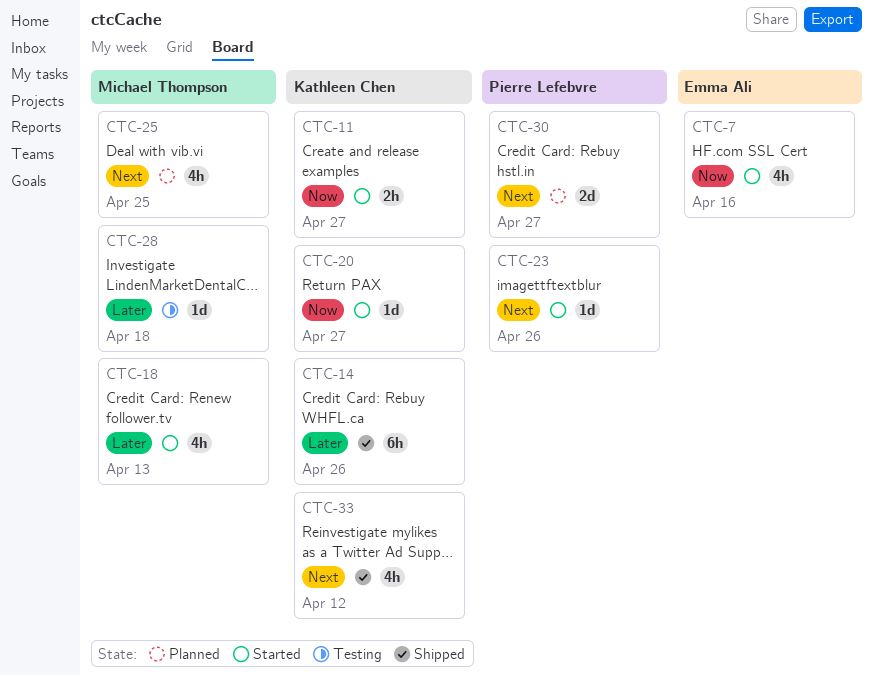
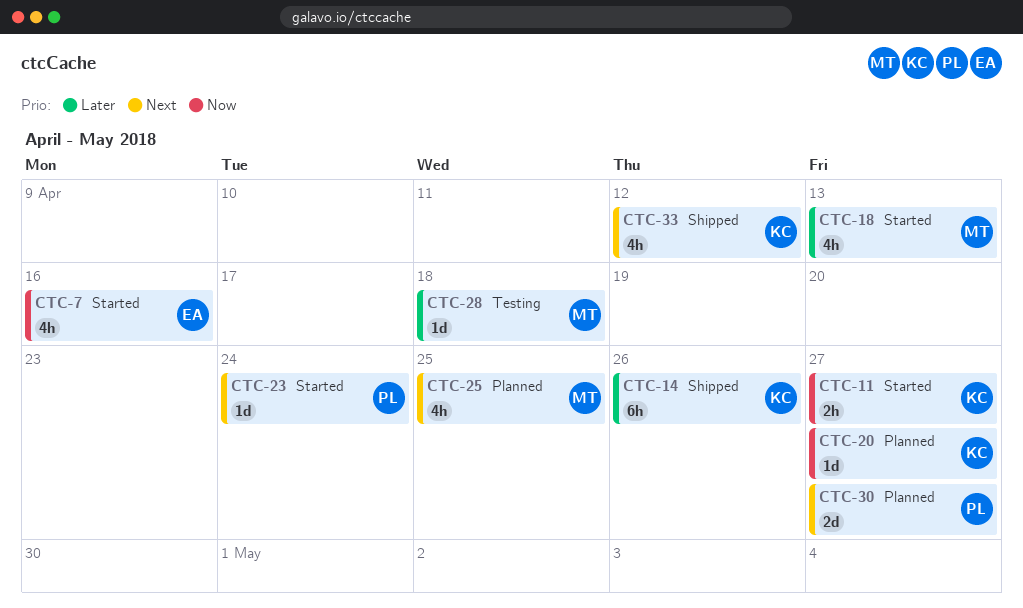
CTC-20, status: Started -> Planned
CTC-23, due: Apr 26 -> Apr 24

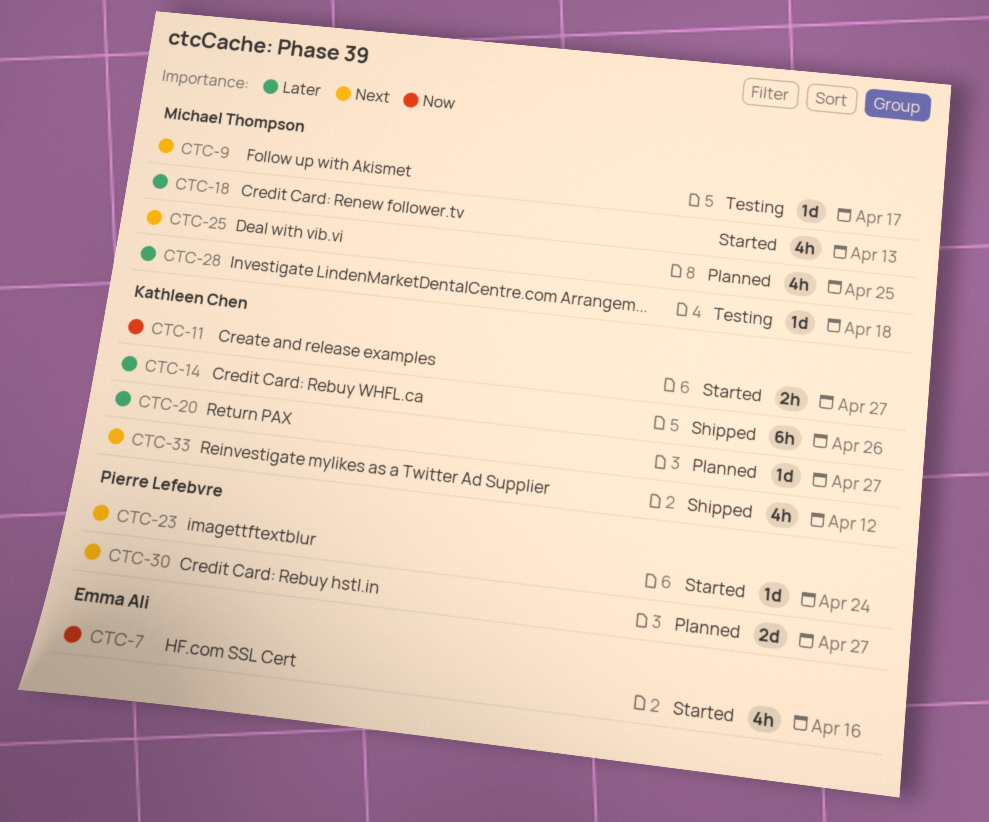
CTC-9: none -> present
CTC-20, priority: Now -> Later

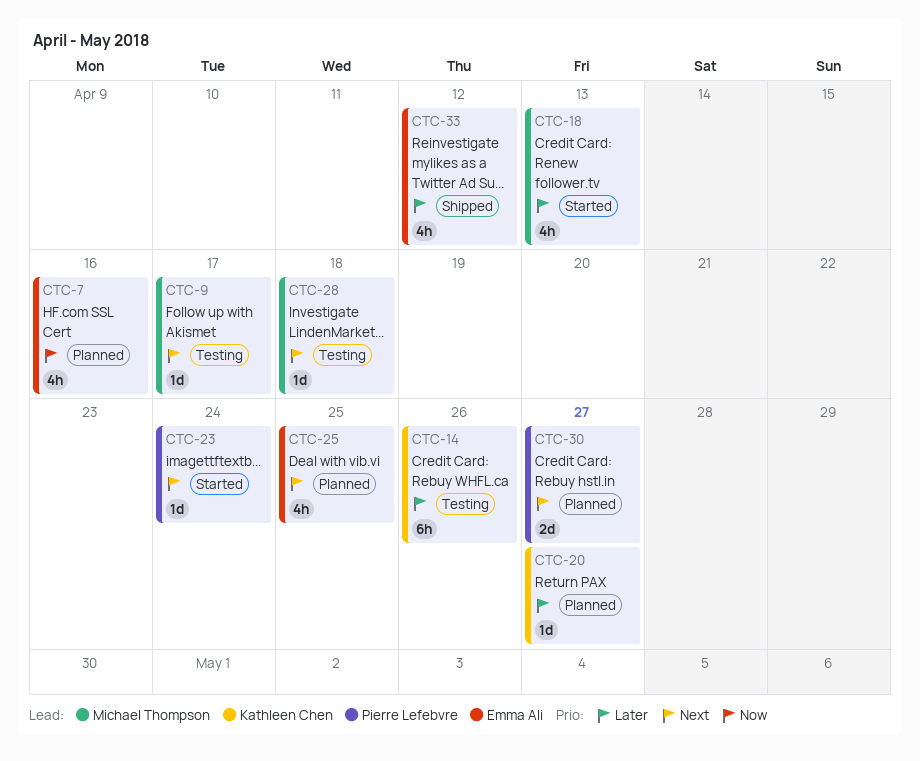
CTC-7, status: Started -> Planned
CTC-11: present -> none
CTC-14, status: Shipped -> Testing
CTC-25, owner: Michael Thompson -> Emma Ali
CTC-28, priority: Later -> Next
CTC-33, owner: Kathleen Chen -> Emma Ali
CTC-33, priority: Next -> Later

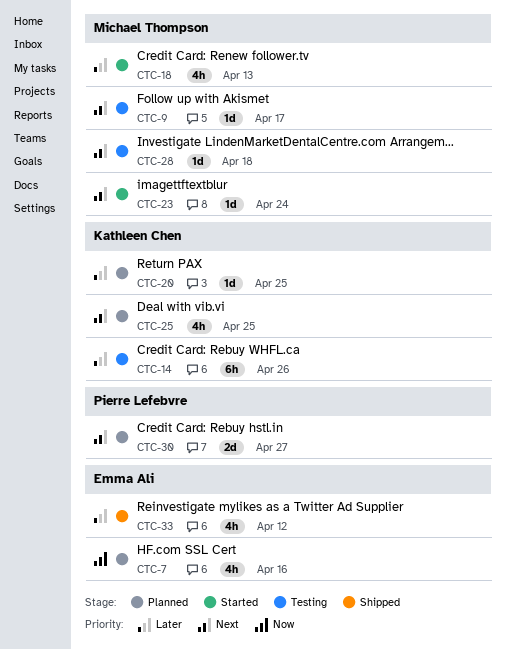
CTC-20, due: Apr 27 -> Apr 25
CTC-23, owner: Pierre Lefebvre -> Michael Thompson
CTC-25, owner: Emma Ali -> Kathleen Chen

